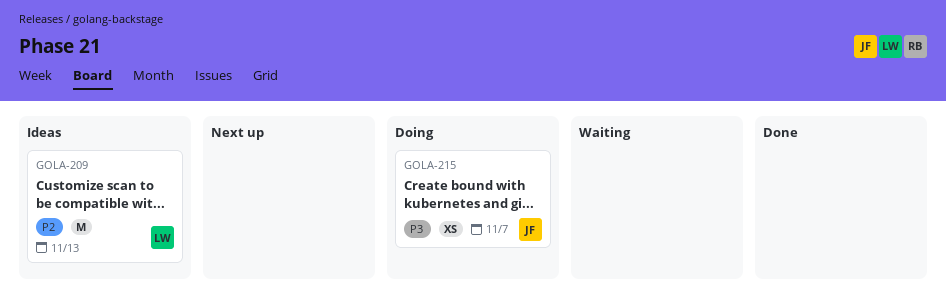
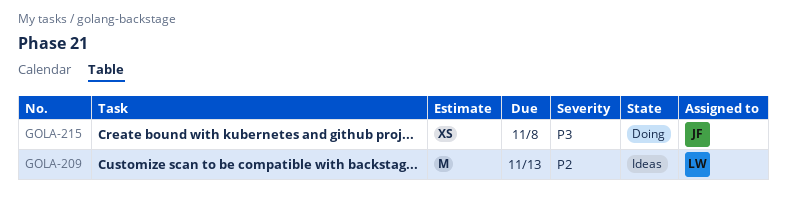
GOLA-215, due: Nov 7 -> Nov 8

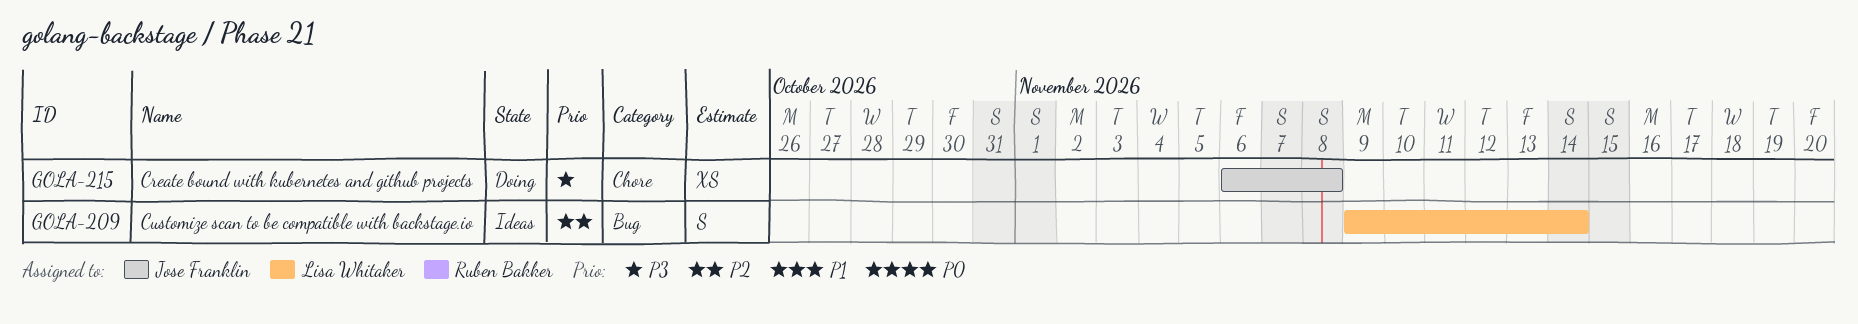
GOLA-209, estimate: M -> S
GOLA-209, due: Nov 13 -> Nov 14

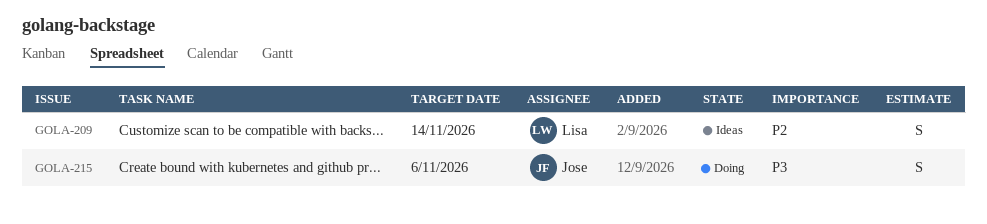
GOLA-215, estimate: XS -> S
GOLA-215, due: Nov 8 -> Nov 6

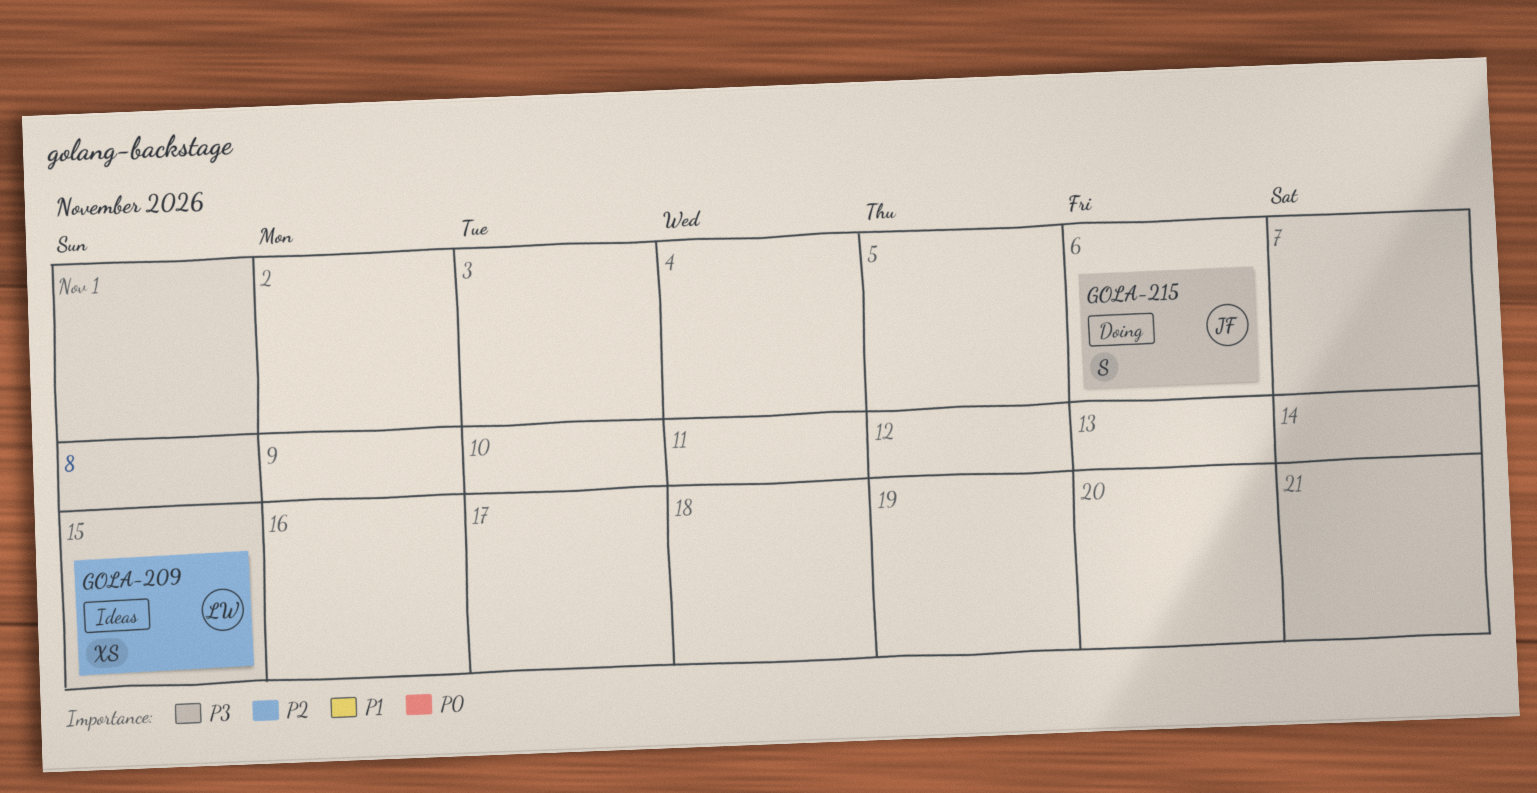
GOLA-209, estimate: S -> XS
GOLA-209, due: Nov 14 -> Nov 15

